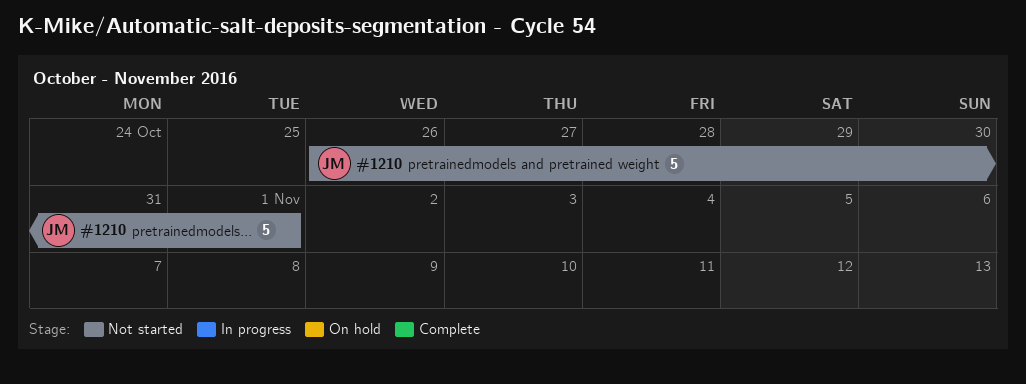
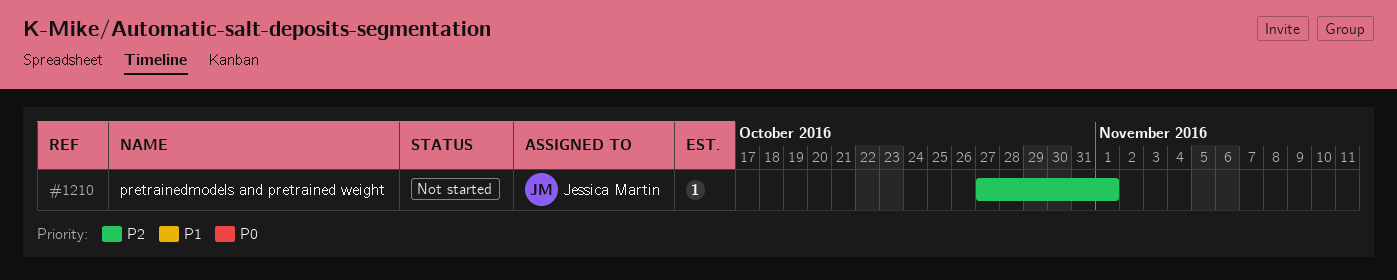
#1210, estimate: 5 -> 1
#1210, start: Oct 26 -> Oct 27

